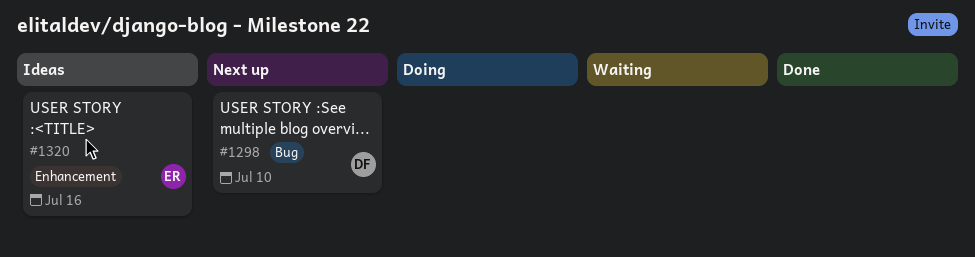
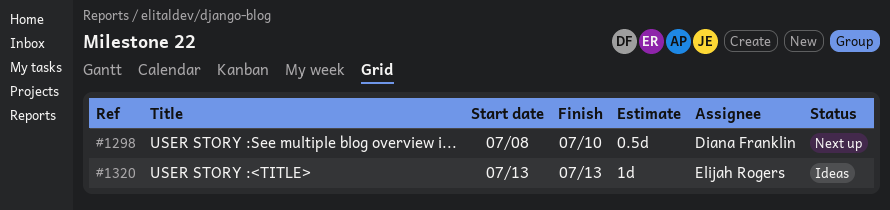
#1320, due: Jul 16 -> Jul 13

